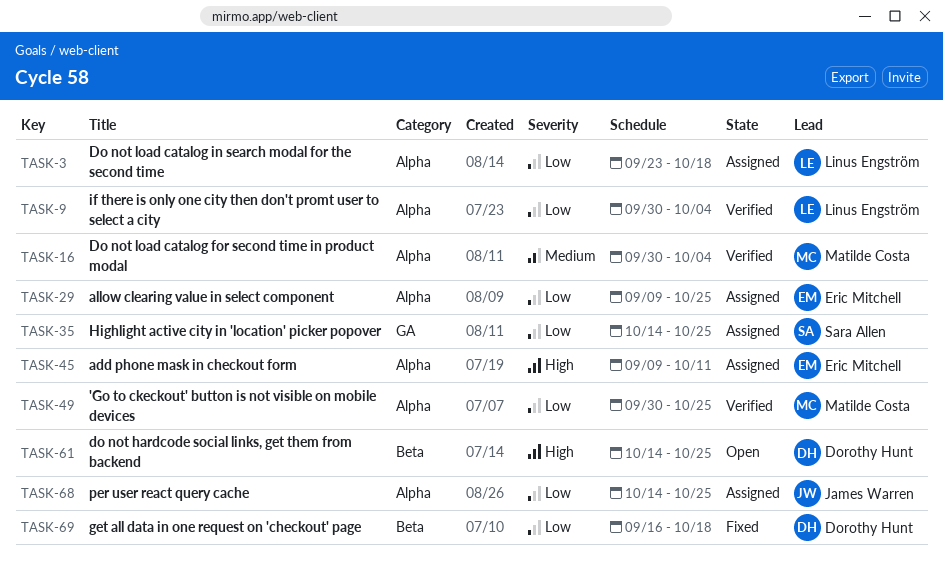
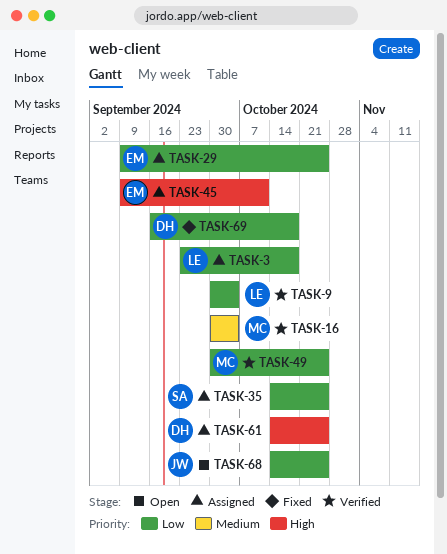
TASK-61, status: Open -> Assigned
TASK-68, status: Assigned -> Open

